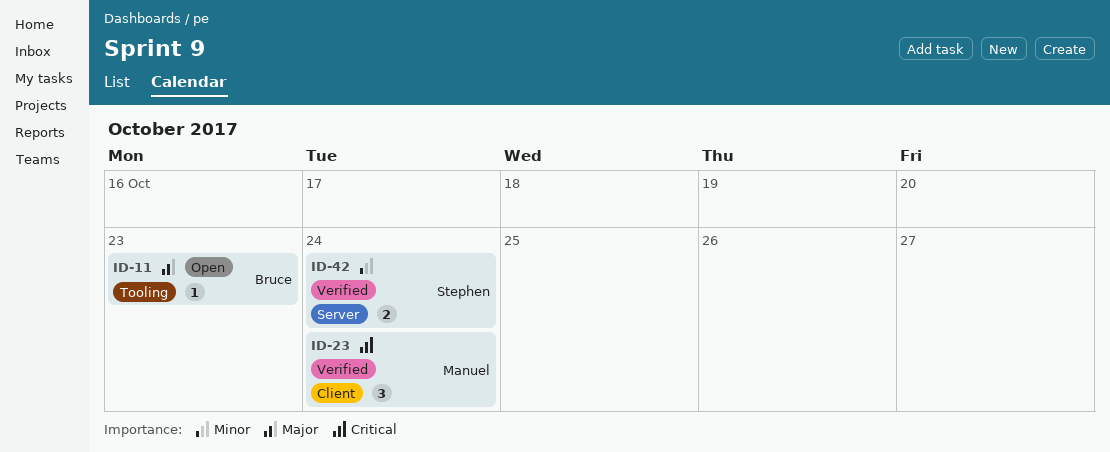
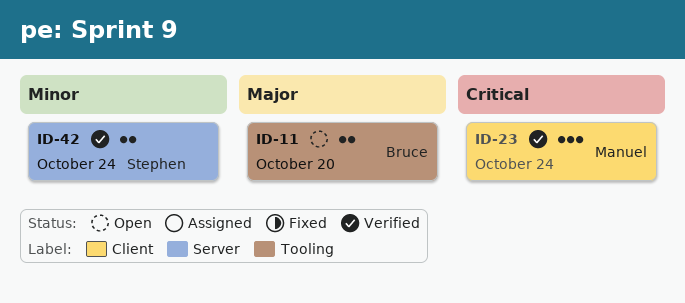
ID-11, estimate: 1 -> 2
ID-11, due: Oct 23 -> Oct 20

